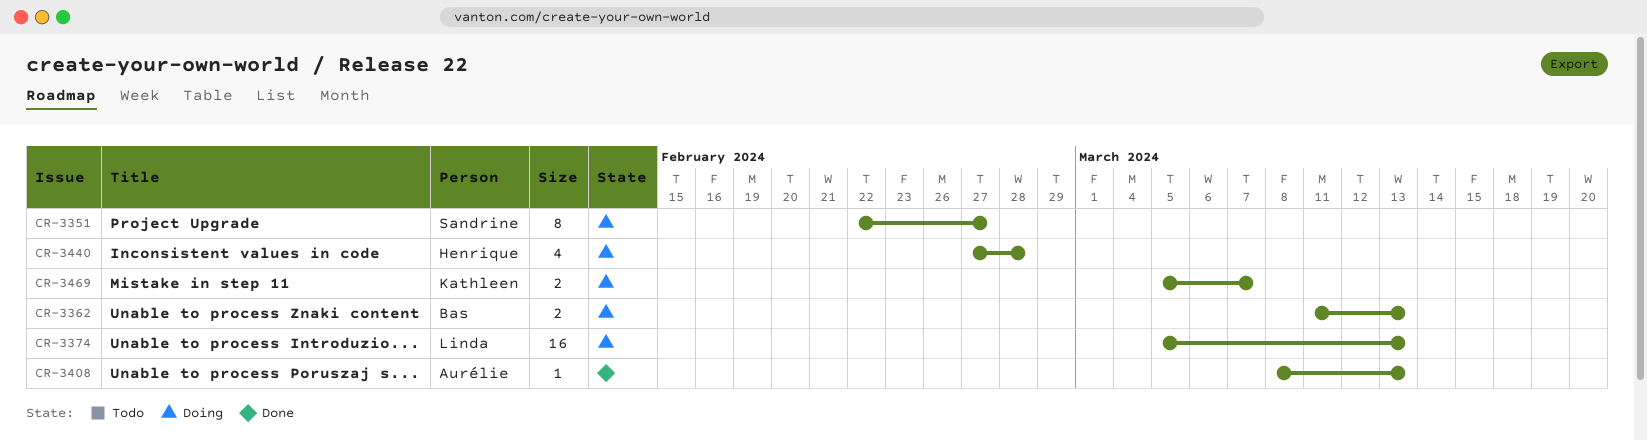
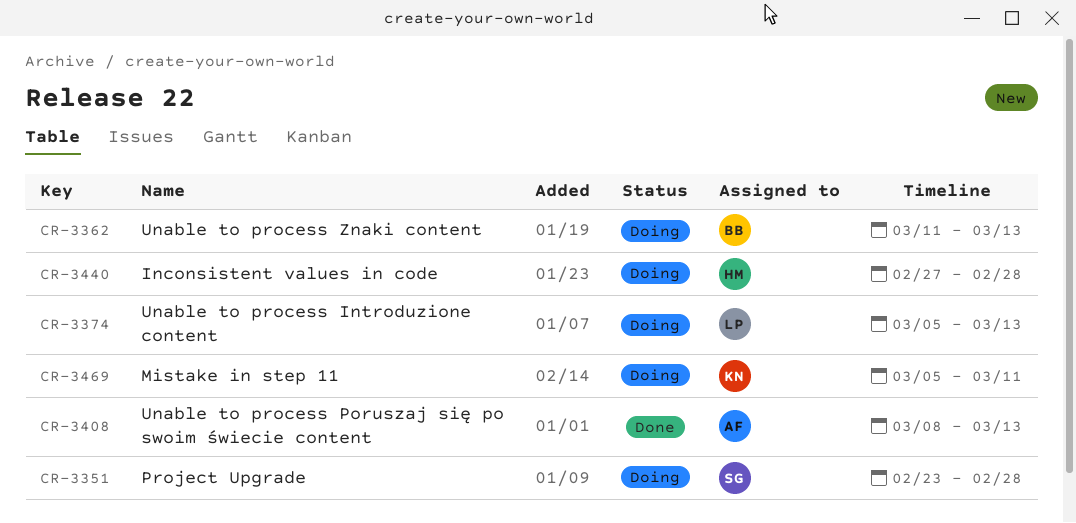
CR-3351, start: Feb 22 -> Feb 23
CR-3351, due: Feb 27 -> Feb 28
CR-3469, due: Mar 7 -> Mar 11

